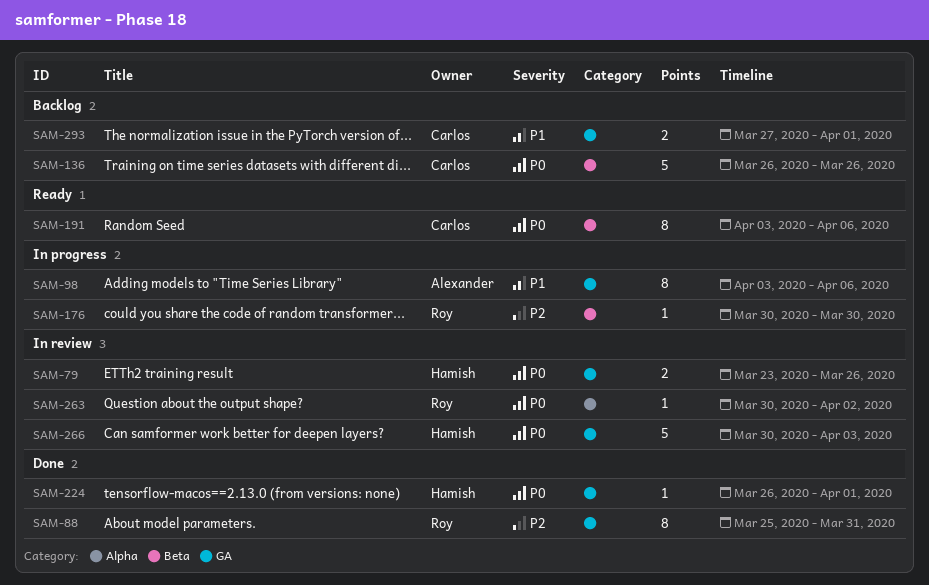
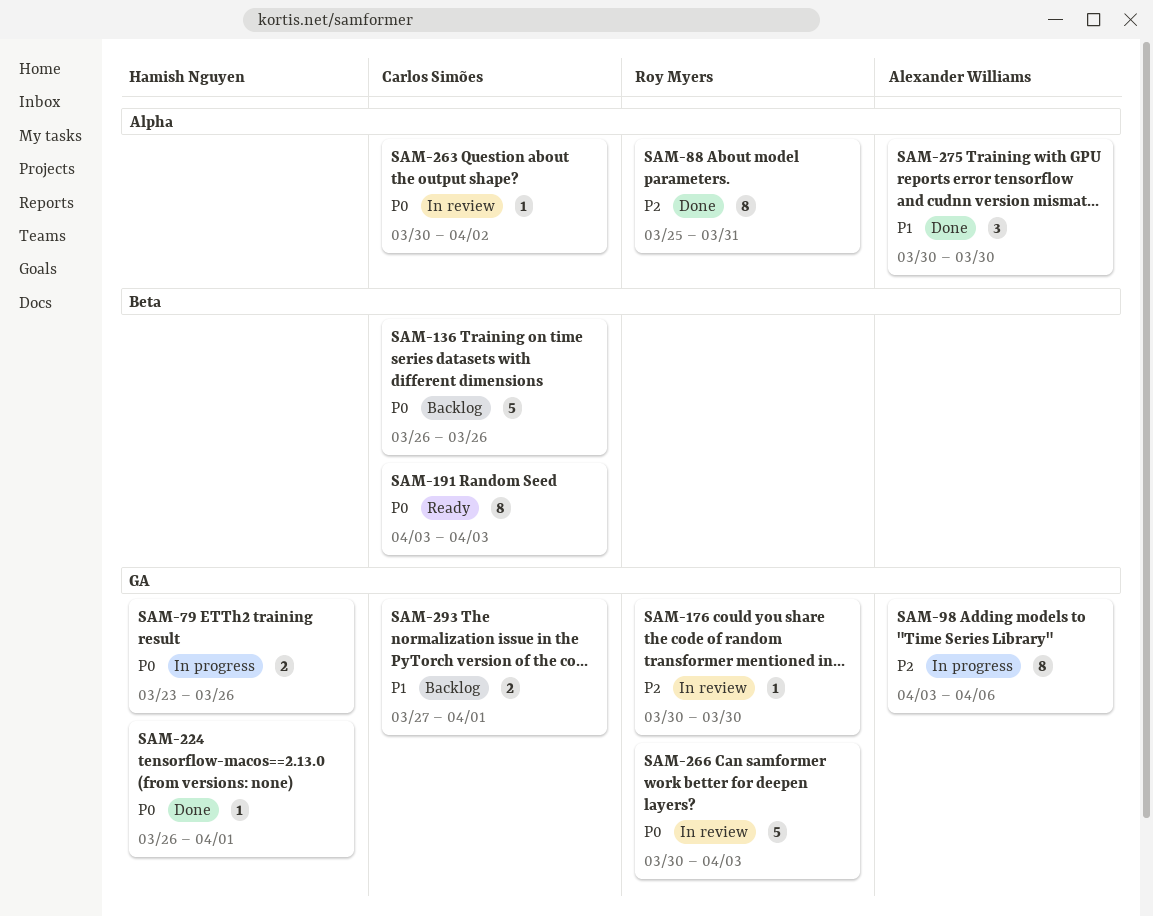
SAM-79, status: In review -> In progress
SAM-88, label: GA -> Alpha
SAM-98, priority: P1 -> P2
SAM-176, status: In progress -> In review
SAM-176, label: Beta -> GA
SAM-191, due: Apr 6 -> Apr 3
SAM-263, owner: Roy Myers -> Carlos Simões
SAM-266, owner: Hamish Nguyen -> Roy Myers
SAM-275: none -> present

